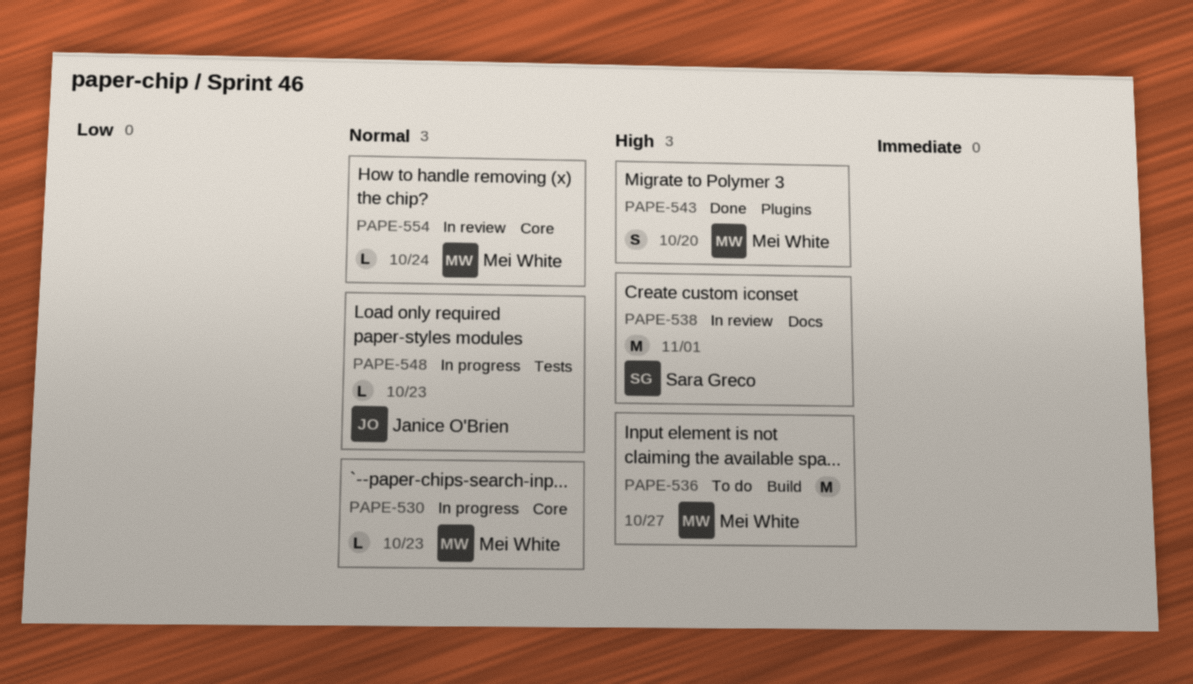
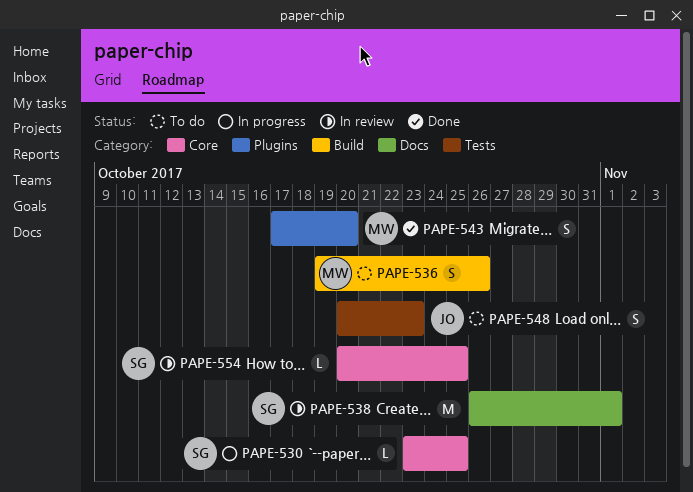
PAPE-530, owner: Mei White -> Sara Greco
PAPE-530, due: Oct 23 -> Oct 25
PAPE-536, estimate: M -> S
PAPE-536, due: Oct 27 -> Oct 26
PAPE-548, status: In progress -> To do
PAPE-548, estimate: L -> S
PAPE-554, owner: Mei White -> Sara Greco
PAPE-554, due: Oct 24 -> Oct 25

